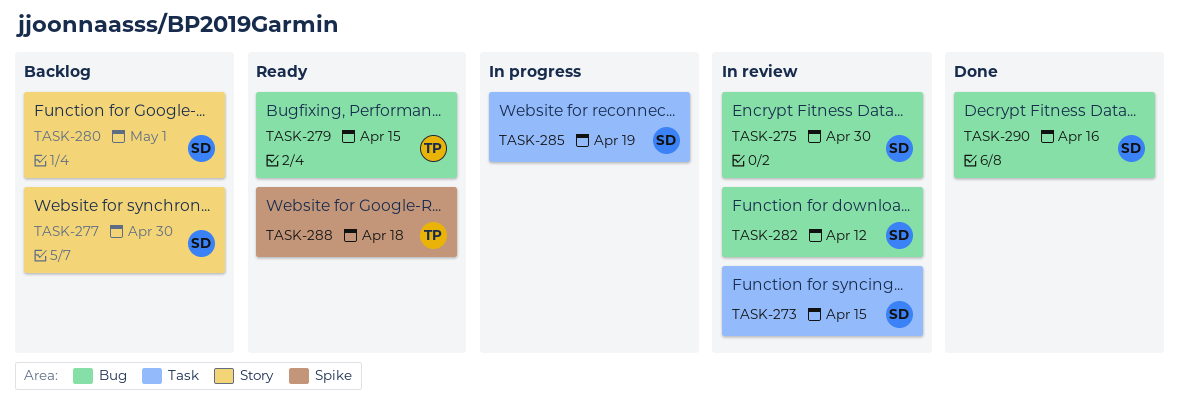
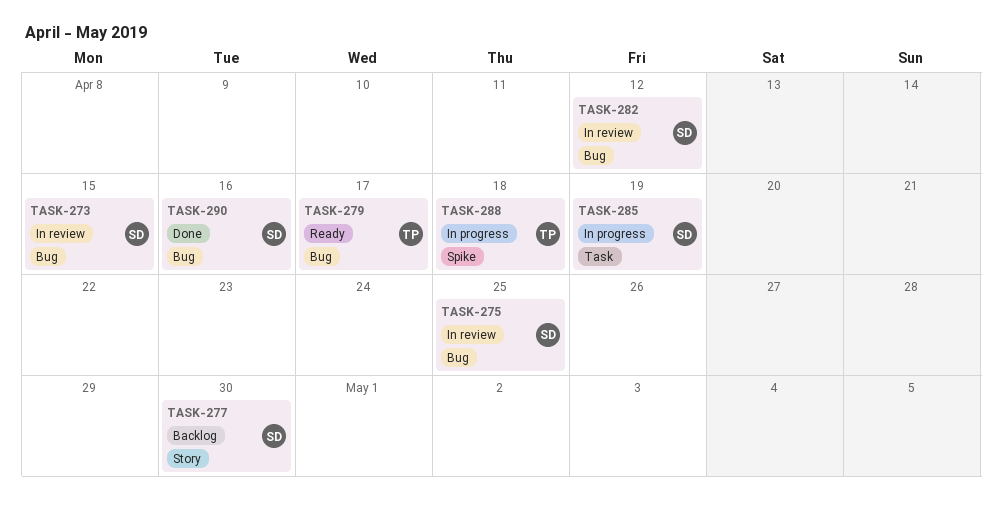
TASK-273, label: Task -> Bug
TASK-275, due: Apr 30 -> Apr 25
TASK-279, due: Apr 15 -> Apr 17
TASK-280: present -> none
TASK-288, status: Ready -> In progress

